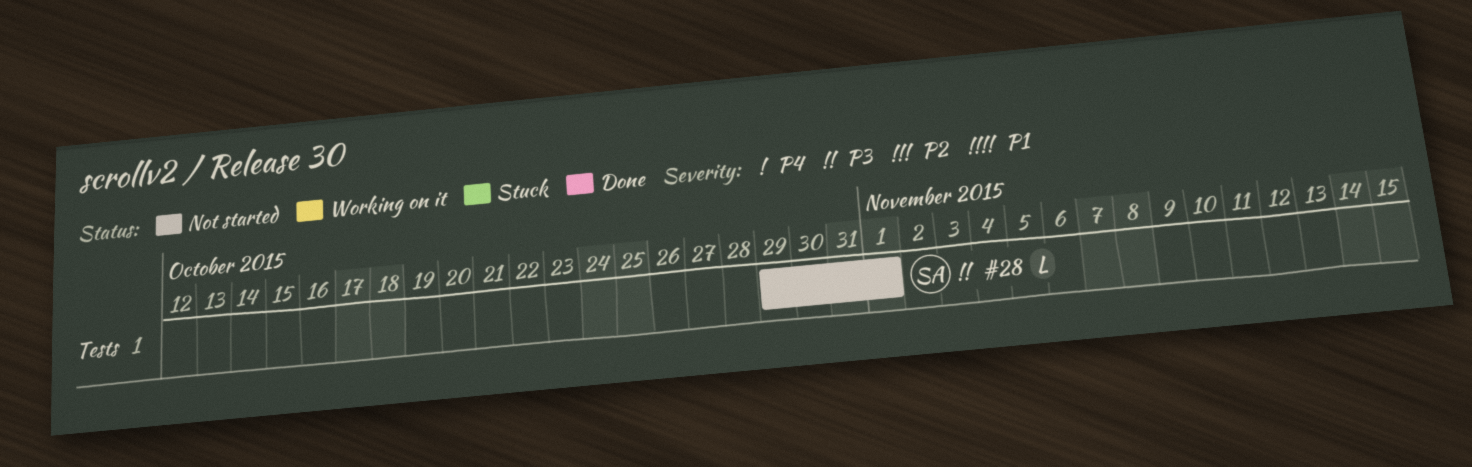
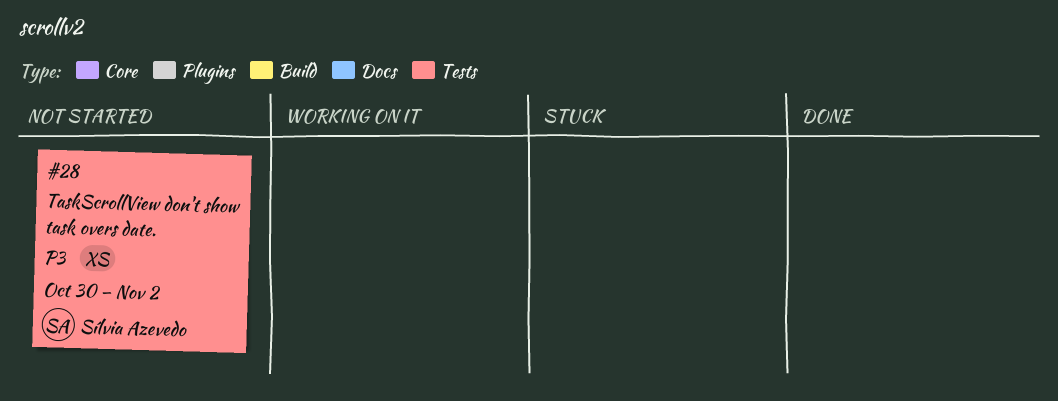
#28, estimate: L -> XS
#28, start: Oct 29 -> Oct 30
#28, due: Nov 1 -> Nov 2

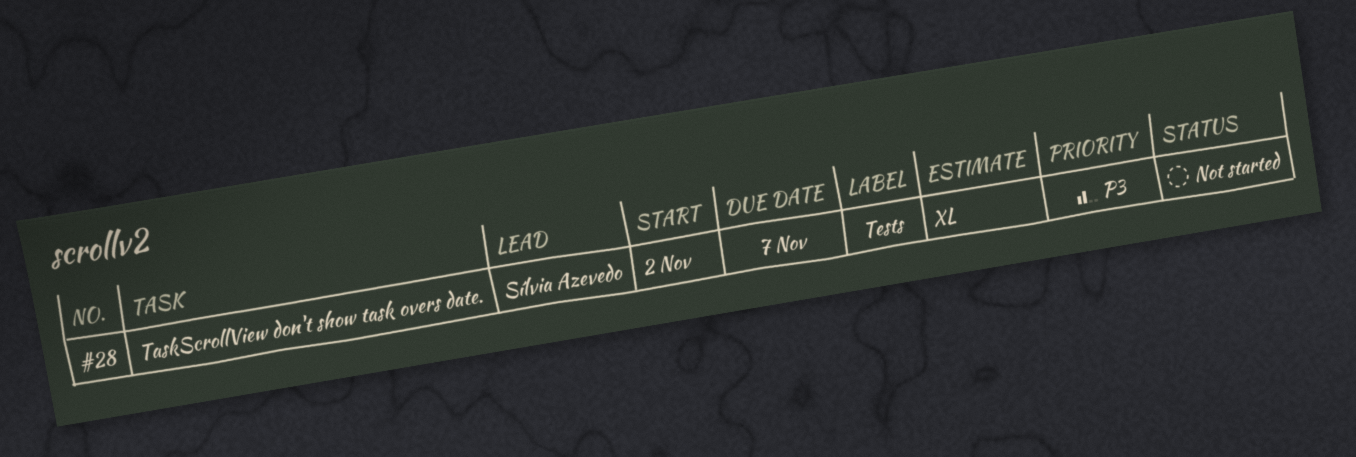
#28, estimate: XS -> XL
#28, start: Oct 30 -> Nov 2
#28, due: Nov 2 -> Nov 7

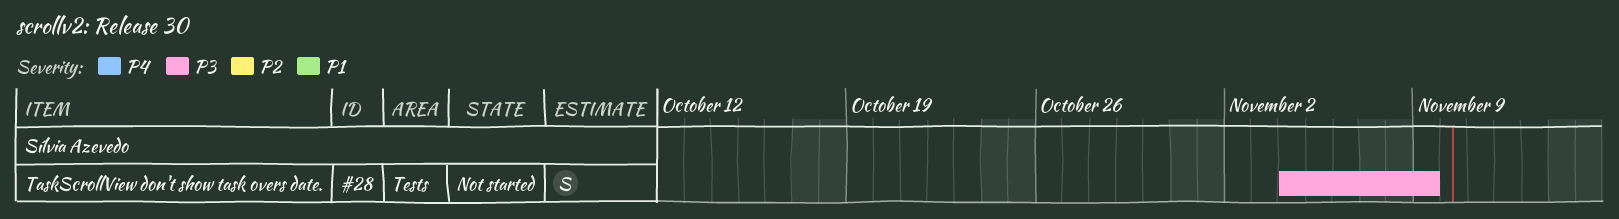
#28, estimate: XL -> S
#28, start: Nov 2 -> Nov 4
#28, due: Nov 7 -> Nov 9

